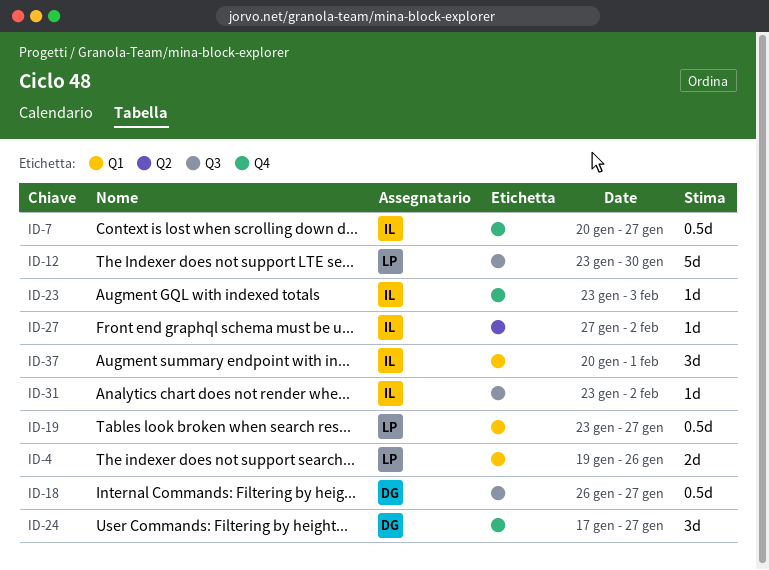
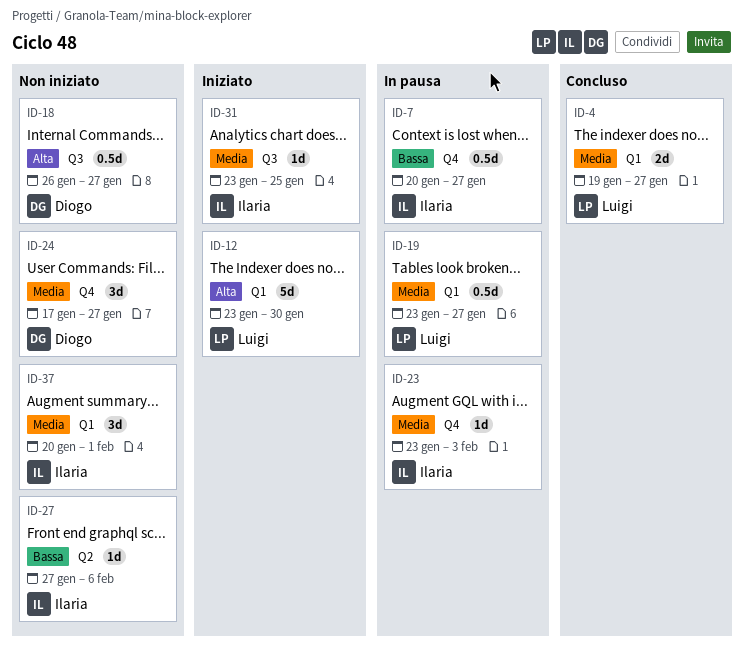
ID-4, due: Jan 26 -> Jan 27
ID-12, label: Q3 -> Q1
ID-27, due: Feb 2 -> Feb 6
ID-31, due: Feb 2 -> Jan 25

